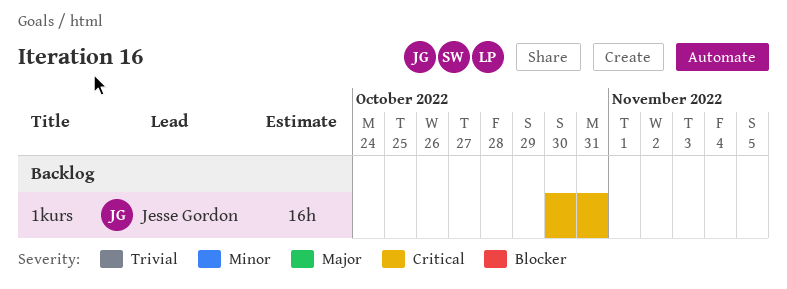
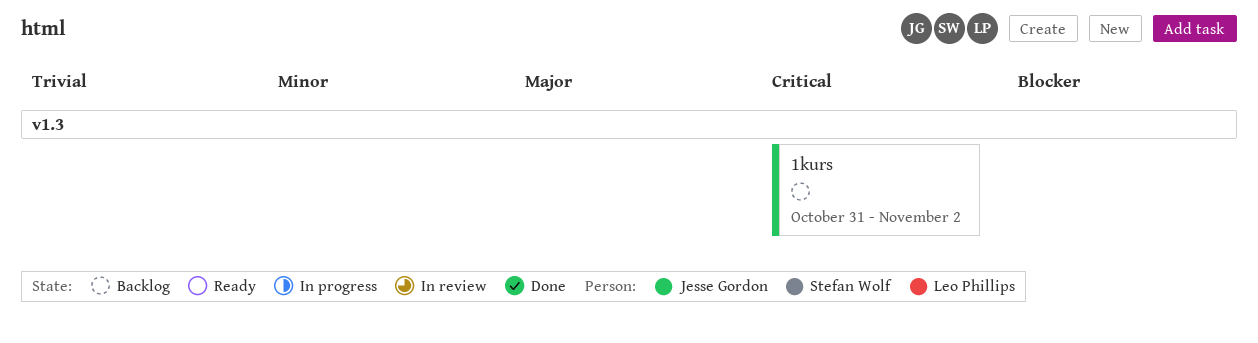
1kurs, start: Oct 30 -> Oct 31
1kurs, due: Oct 31 -> Nov 2

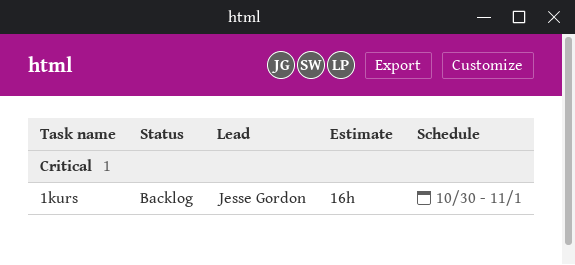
1kurs, start: Oct 31 -> Oct 30
1kurs, due: Nov 2 -> Nov 1

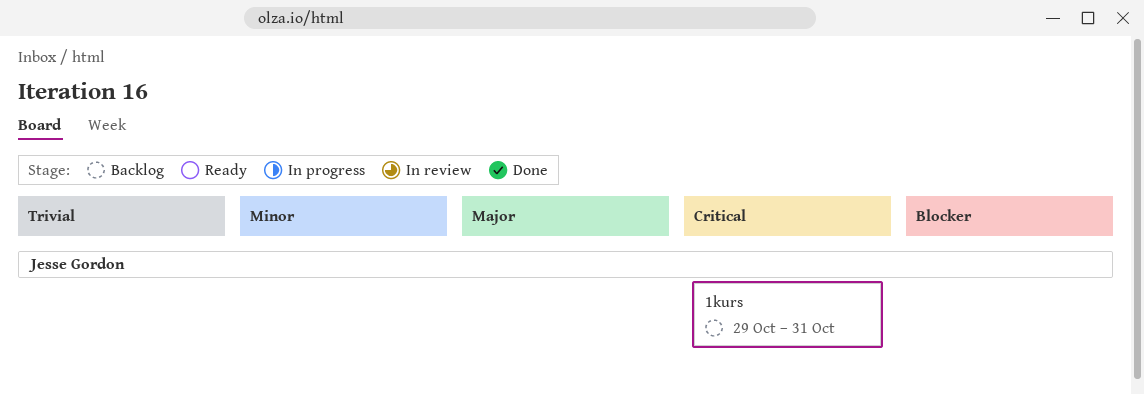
1kurs, start: Oct 30 -> Oct 29
1kurs, due: Nov 1 -> Oct 31

